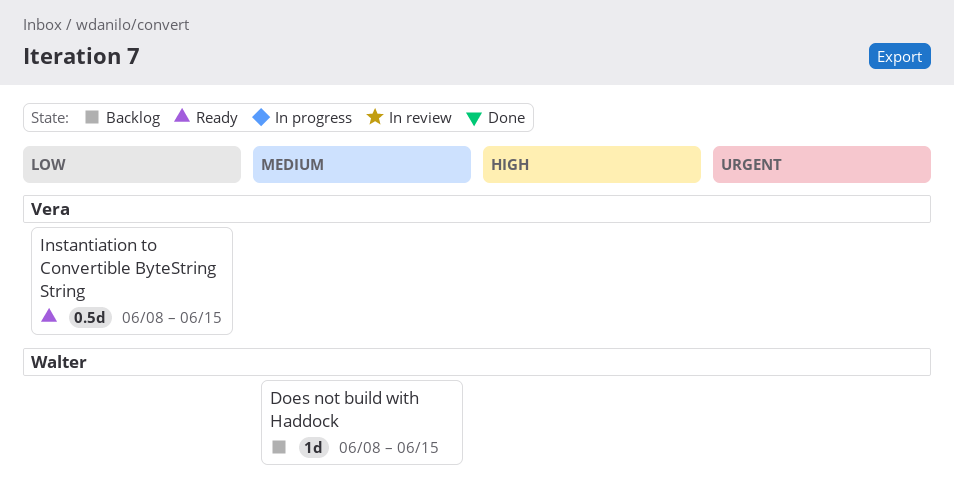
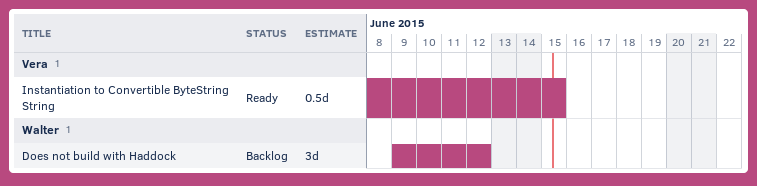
Does not build with Haddock, estimate: 1d -> 3d
Does not build with Haddock, start: Jun 8 -> Jun 9
Does not build with Haddock, due: Jun 15 -> Jun 12

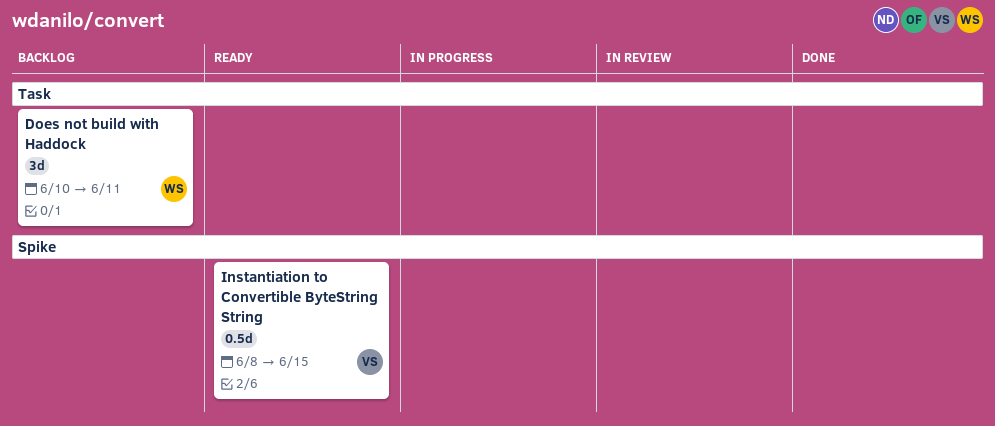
Does not build with Haddock, start: Jun 9 -> Jun 10
Does not build with Haddock, due: Jun 12 -> Jun 11

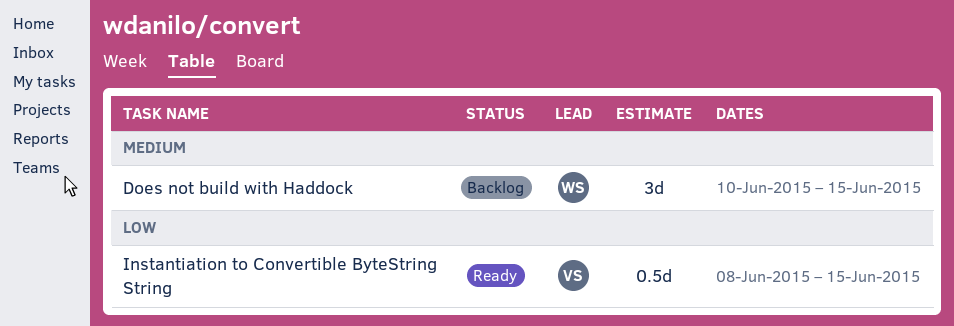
Does not build with Haddock, due: Jun 11 -> Jun 15

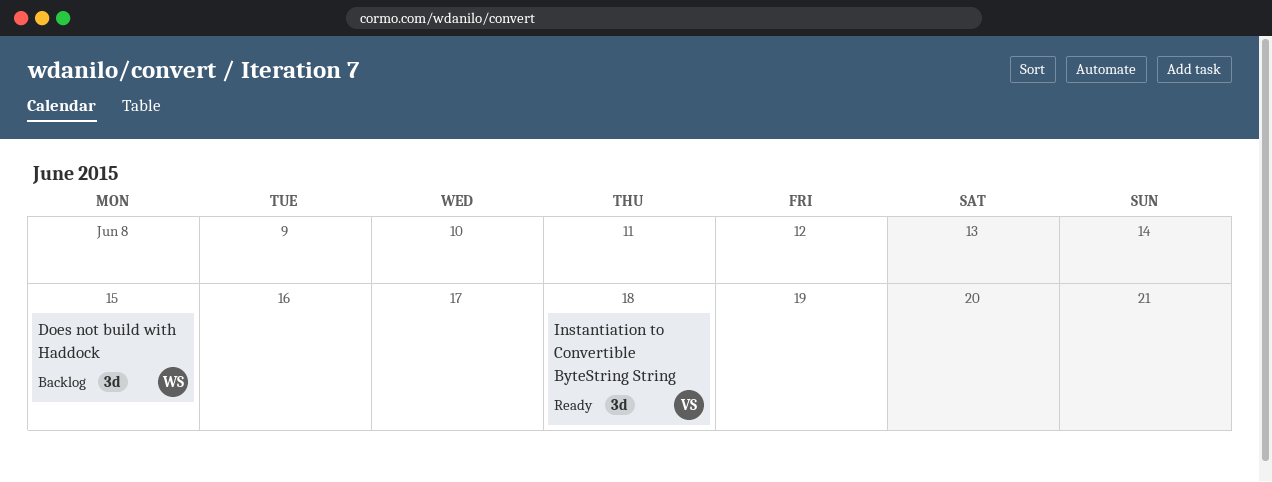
Instantiation to Convertible ByteString String, estimate: 0.5d -> 3d
Instantiation to Convertible ByteString String, due: Jun 15 -> Jun 18

